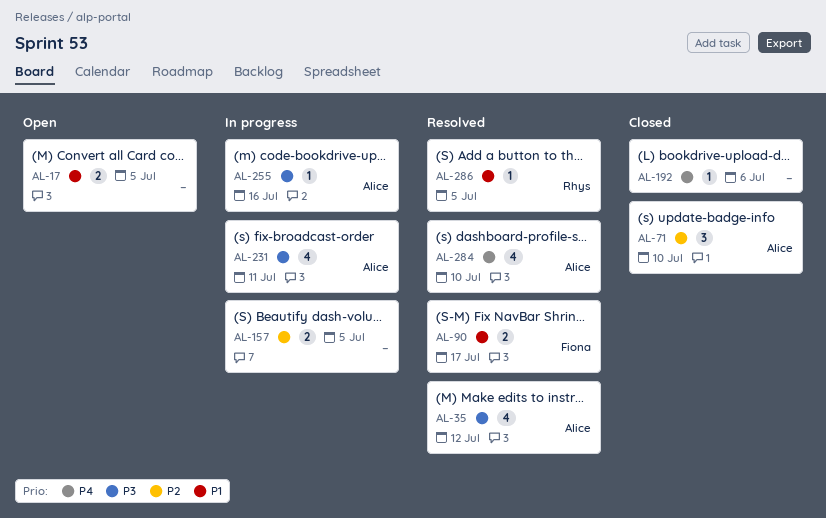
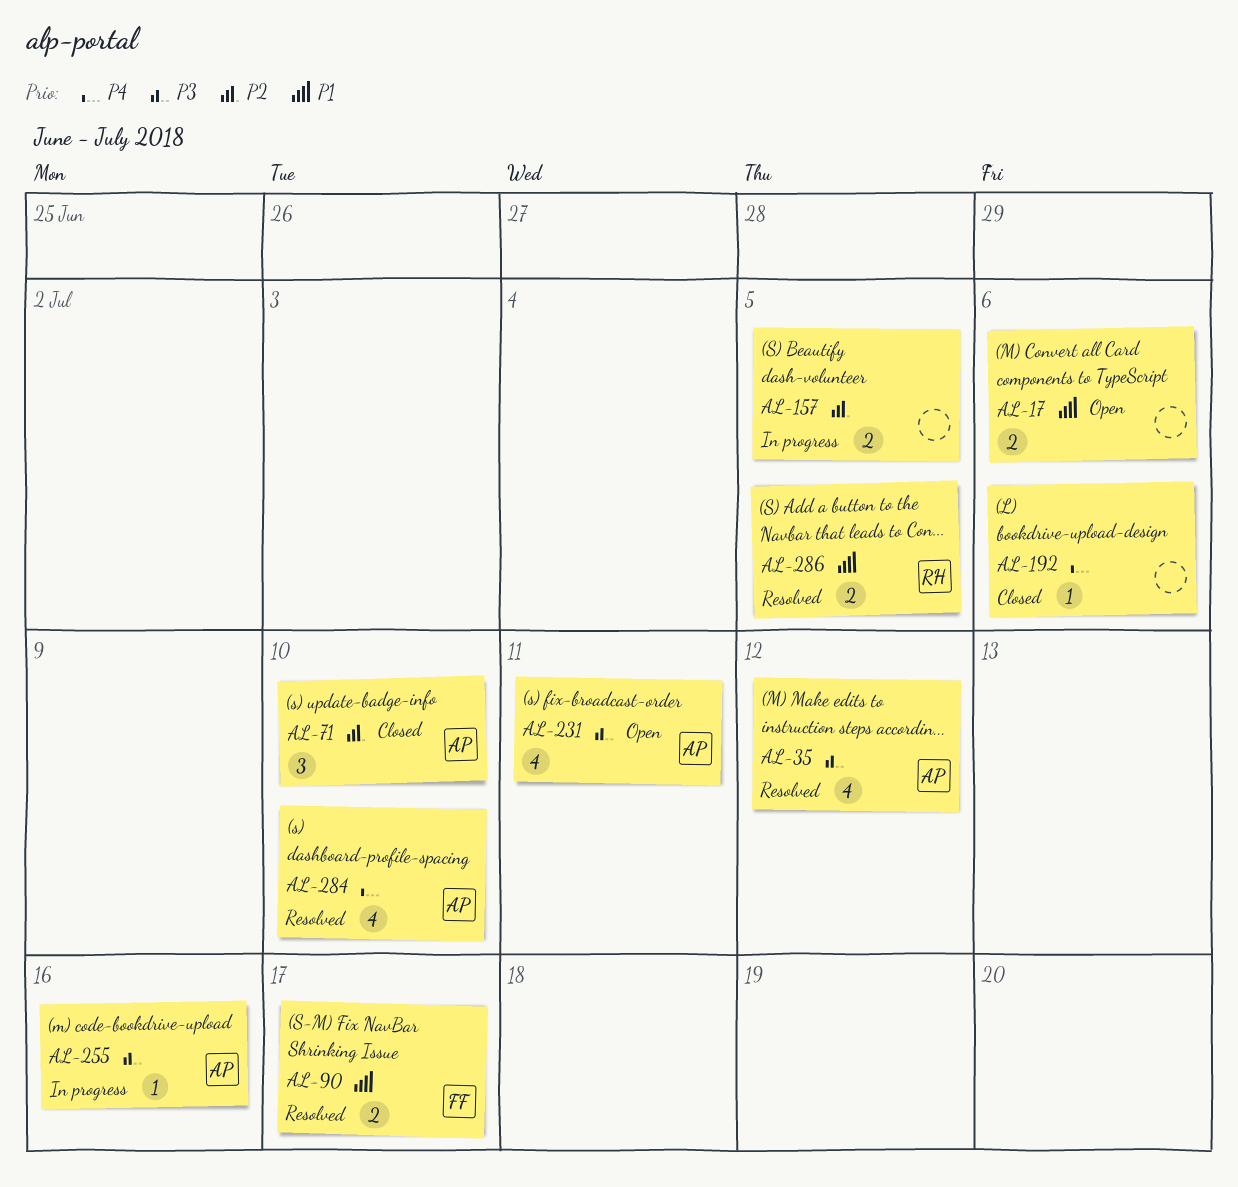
AL-17, due: Jul 5 -> Jul 6
AL-231, status: In progress -> Open
AL-286, estimate: 1 -> 2

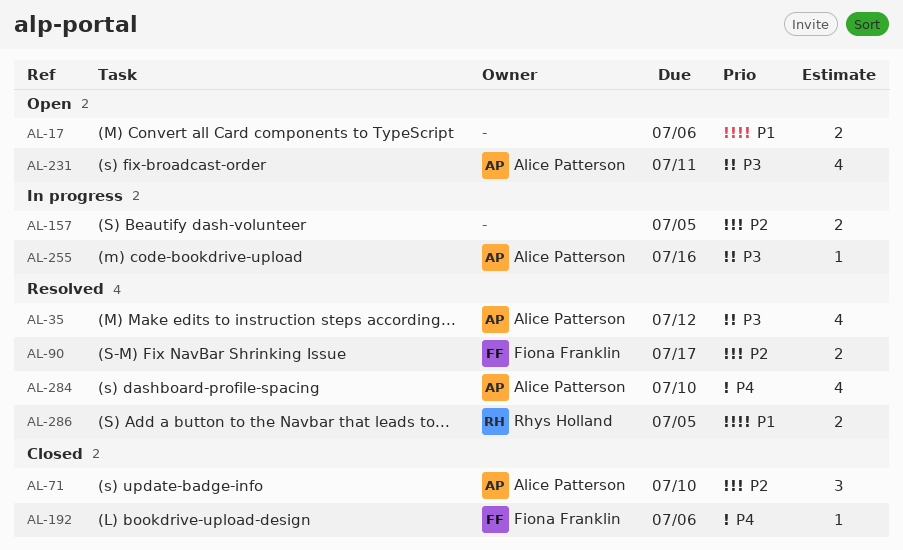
AL-90, priority: P1 -> P2
AL-192, owner: none -> Fiona Franklin

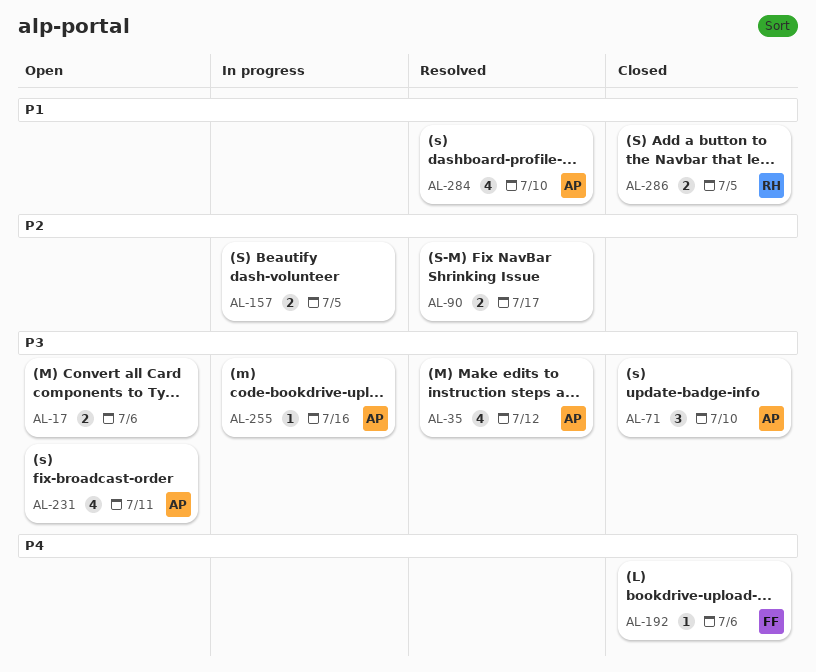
AL-17, priority: P1 -> P3
AL-71, priority: P2 -> P3
AL-90, owner: Fiona Franklin -> none
AL-284, priority: P4 -> P1
AL-286, status: Resolved -> Closed

